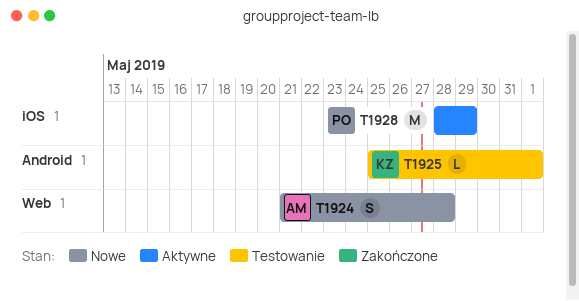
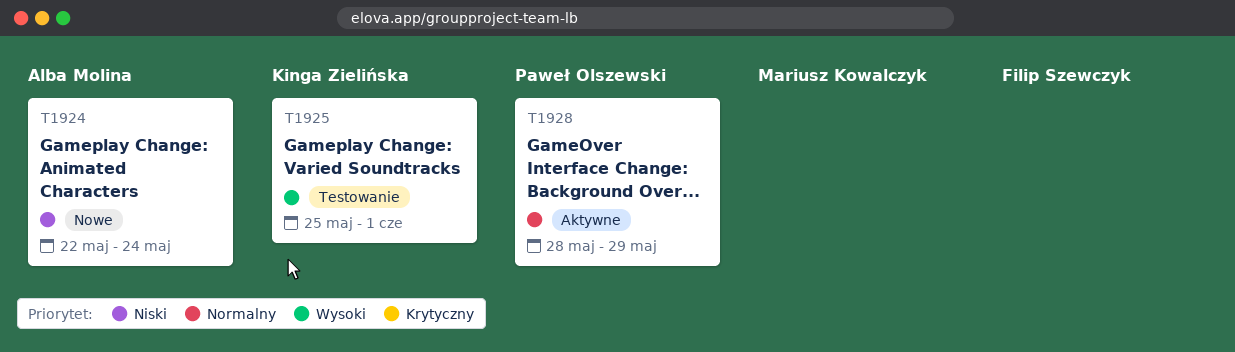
T1924, start: May 21 -> May 22
T1924, due: May 28 -> May 24

